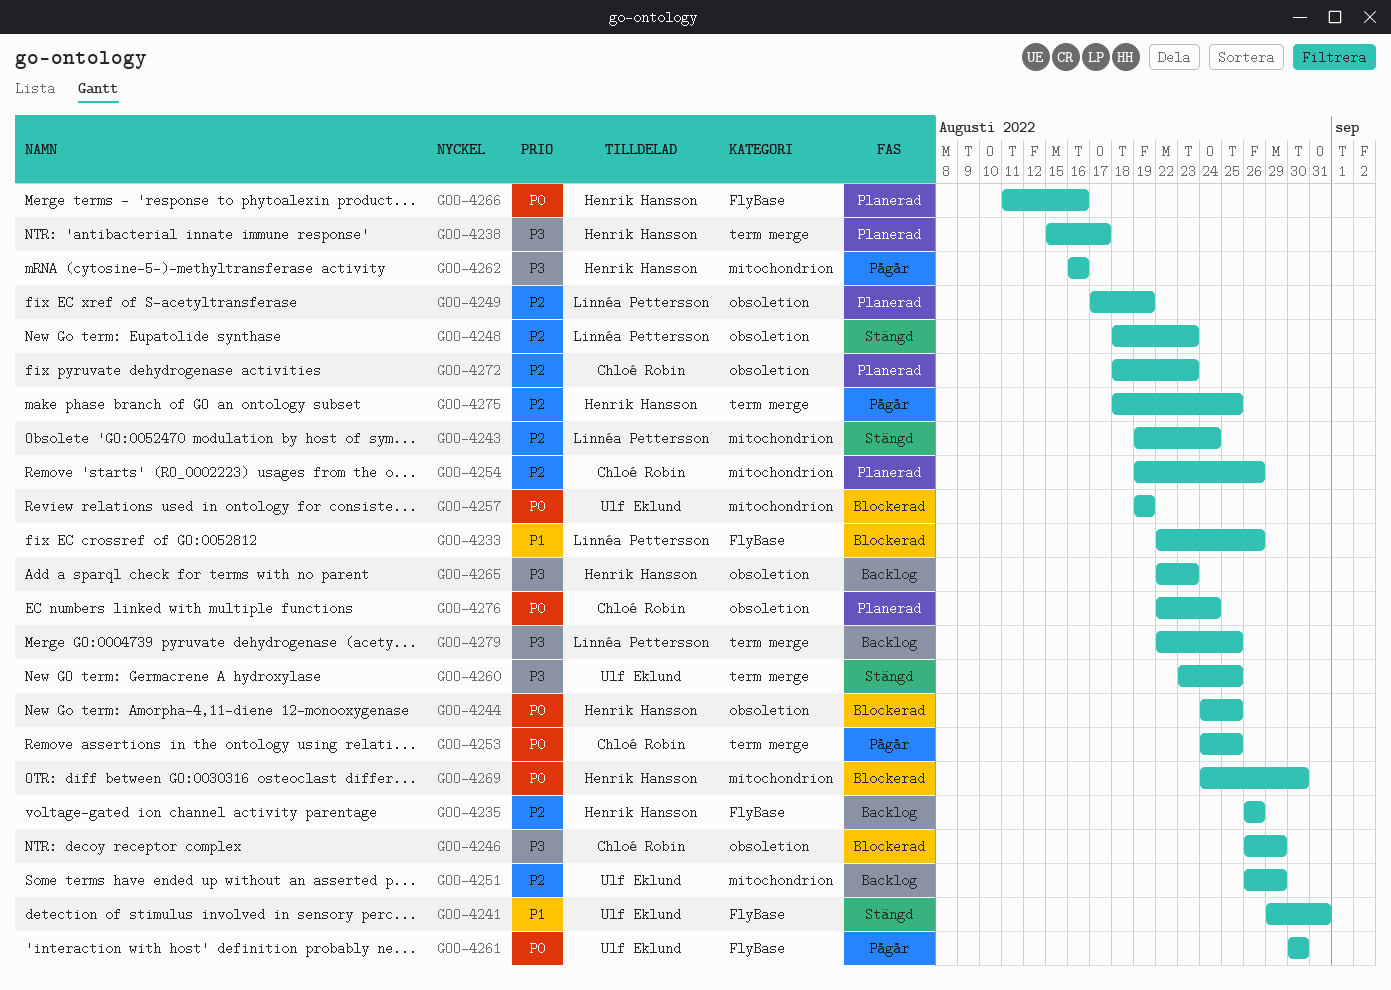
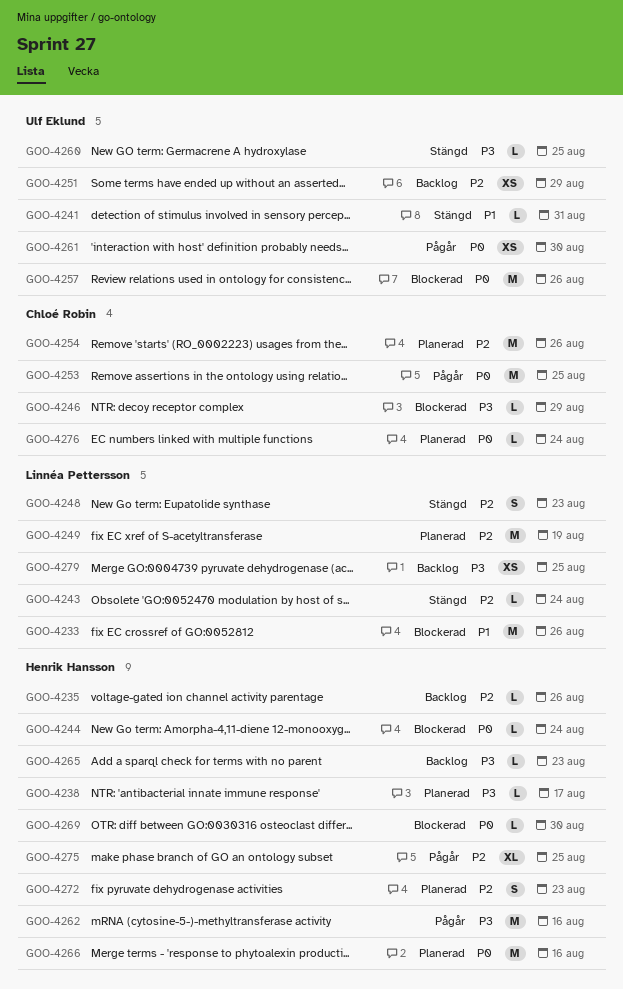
GOO-4244, due: Aug 25 -> Aug 24
GOO-4257, due: Aug 19 -> Aug 26
GOO-4272, owner: Chloé Robin -> Henrik Hansson

